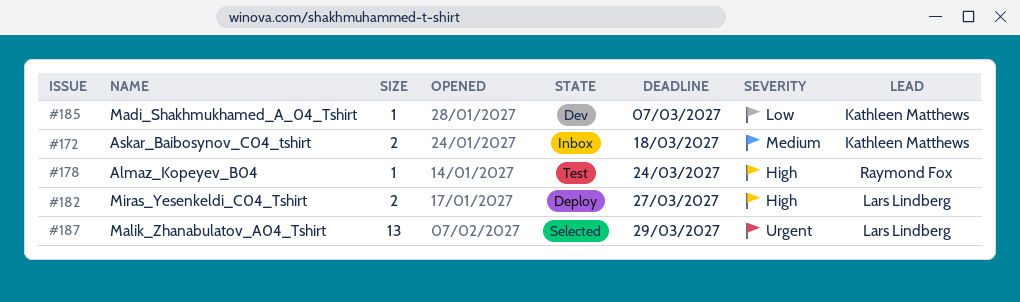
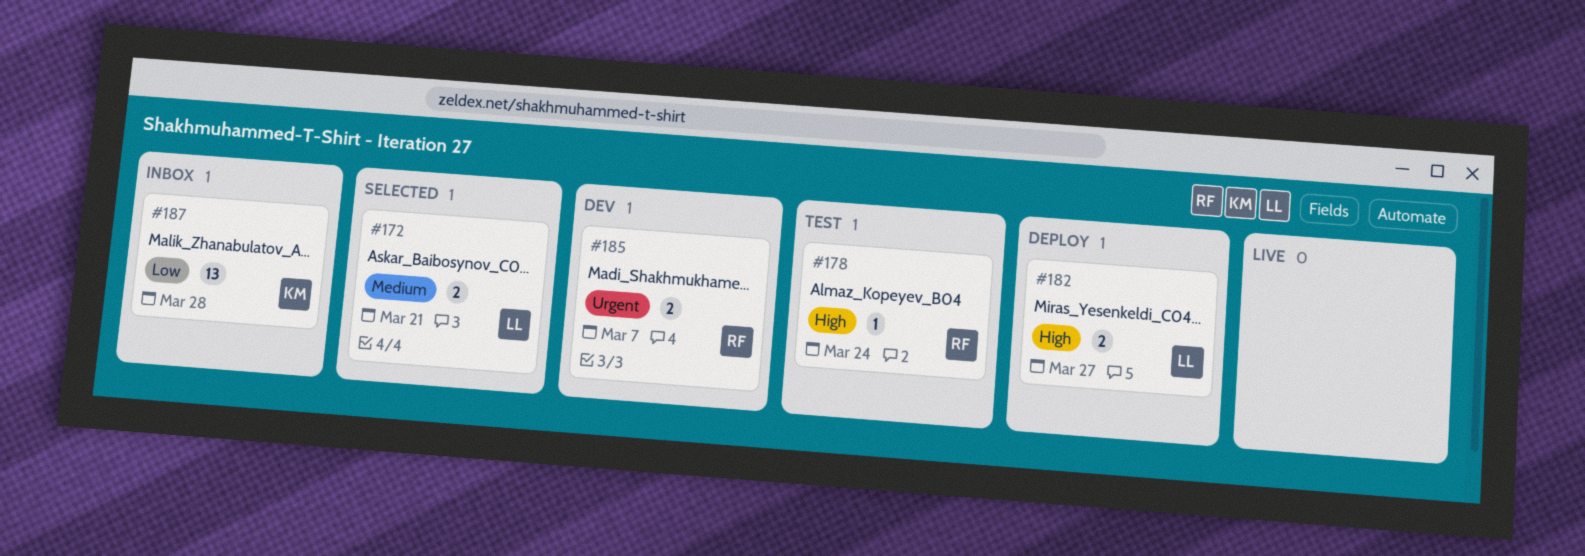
#172, status: Inbox -> Selected
#172, owner: Kathleen Matthews -> Lars Lindberg
#172, due: Mar 18 -> Mar 21
#185, owner: Kathleen Matthews -> Raymond Fox
#185, priority: Low -> Urgent
#185, estimate: 1 -> 2
#187, status: Selected -> Inbox
#187, owner: Lars Lindberg -> Kathleen Matthews
#187, priority: Urgent -> Low
#187, due: Mar 29 -> Mar 28

